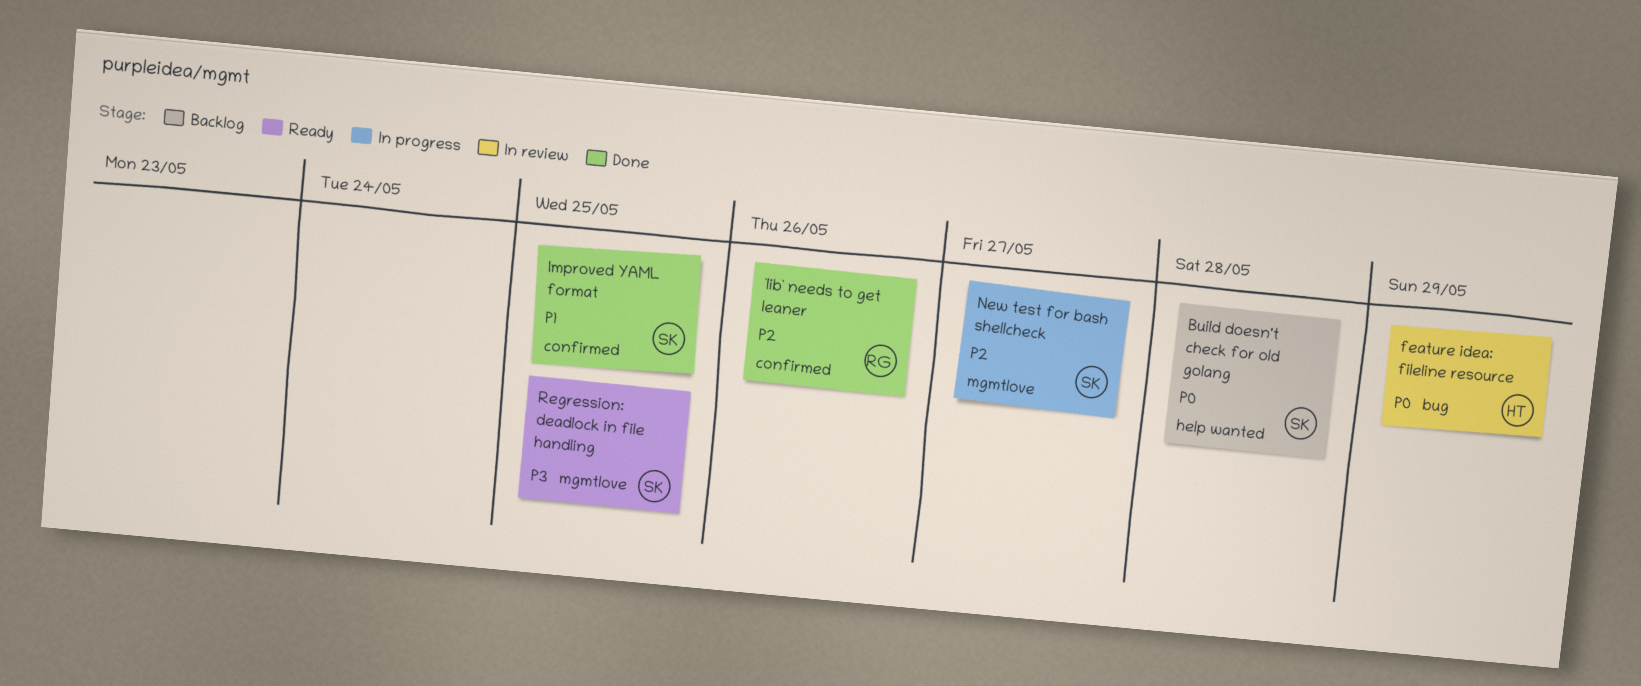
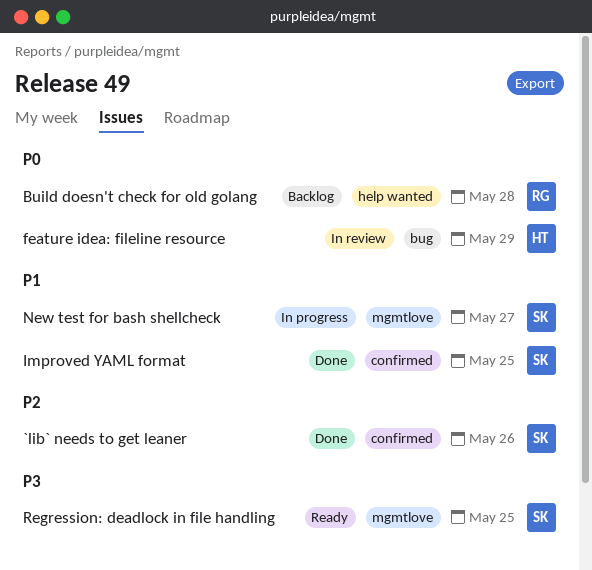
`lib` needs to get leaner, owner: RG -> SK
Build doesn't check for old golang, owner: SK -> RG
New test for bash shellcheck, priority: P2 -> P1

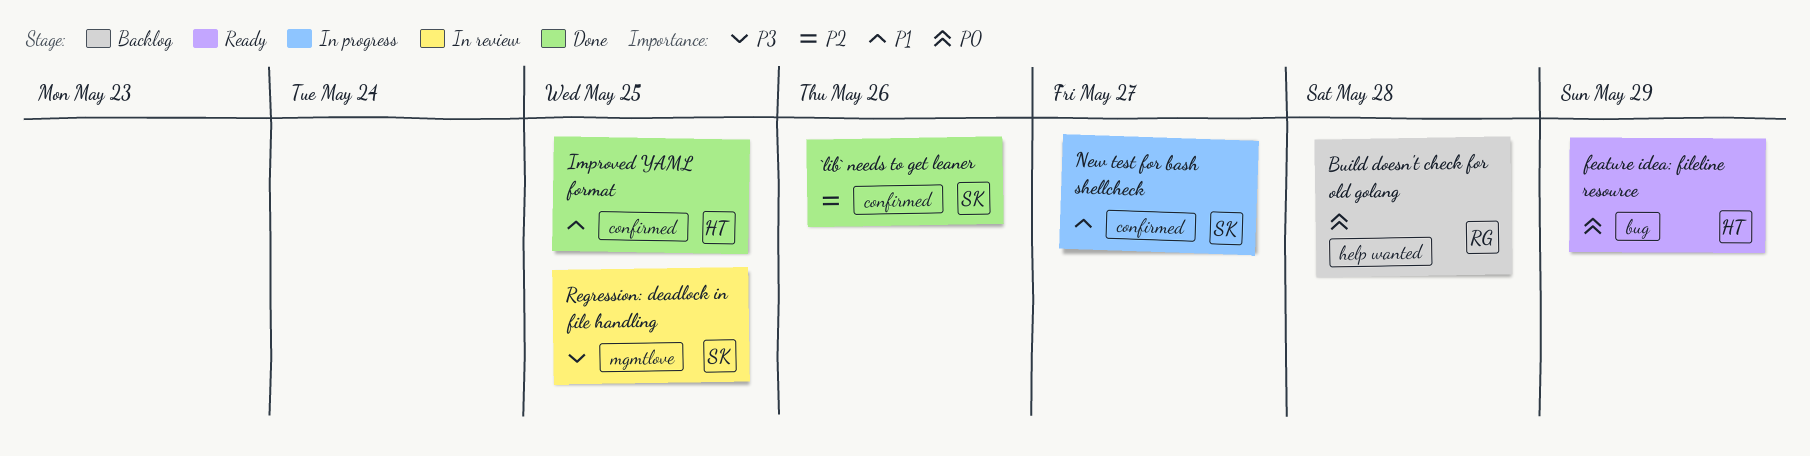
feature idea: fileline resource, status: In review -> Ready
Improved YAML format, owner: SK -> HT
New test for bash shellcheck, label: mgmtlove -> confirmed
Regression: deadlock in file handling, status: Ready -> In review

